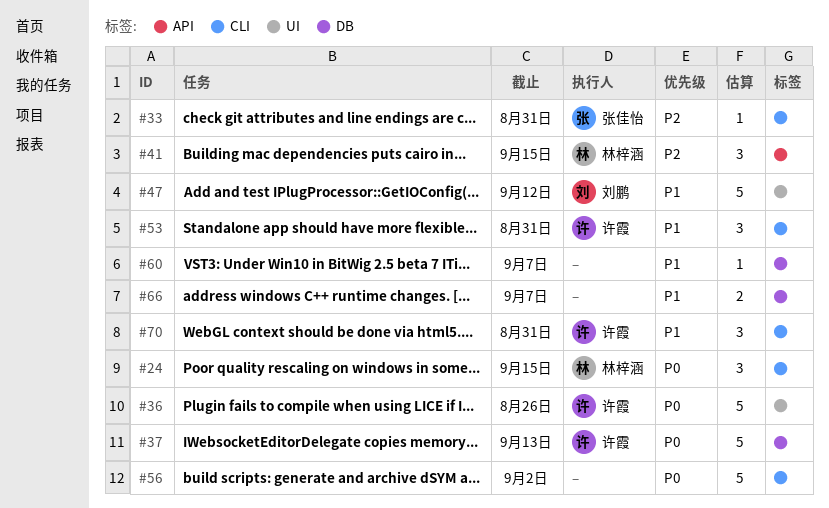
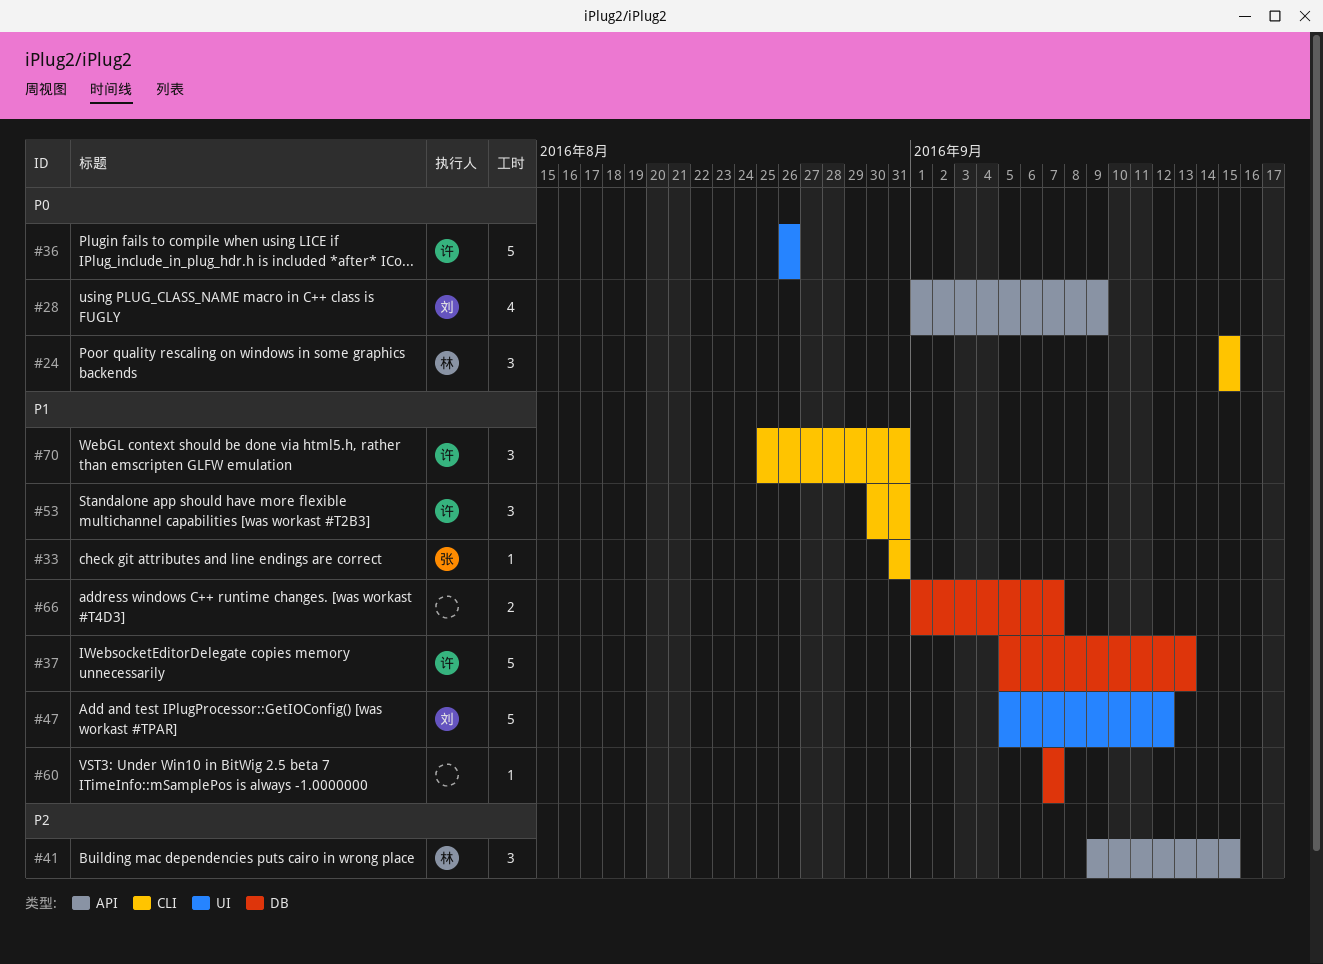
#28: none -> present
#33, priority: P2 -> P1
#37, priority: P0 -> P1
#56: present -> none

